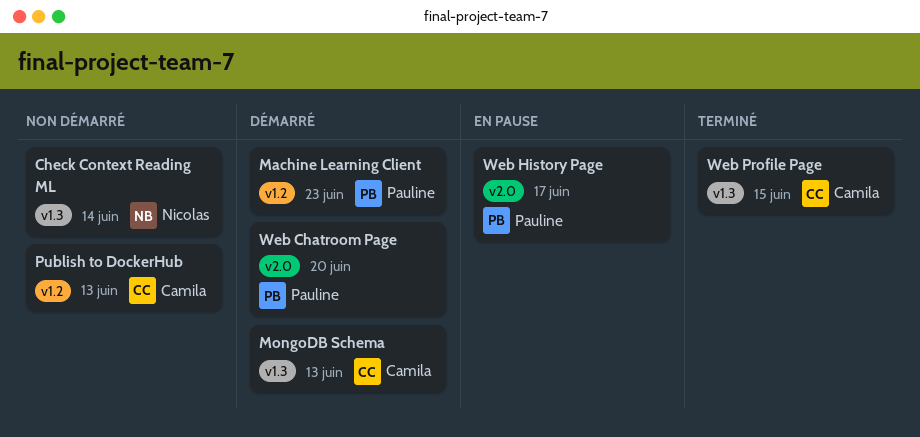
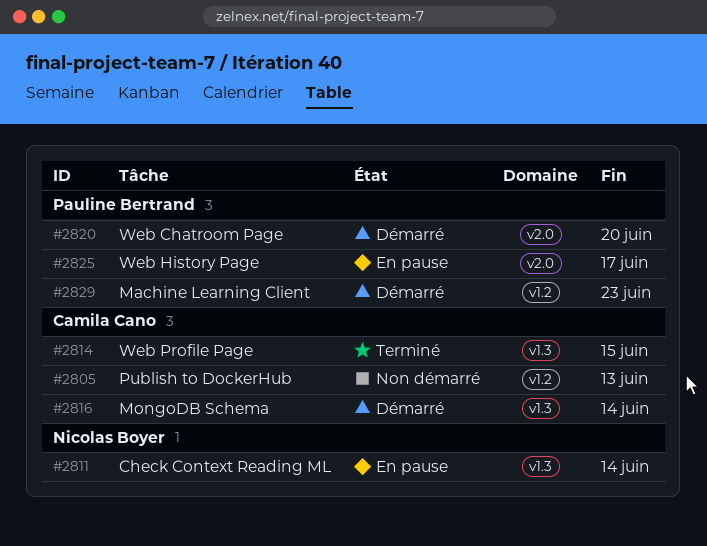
Check Context Reading ML, status: Non démarré -> En pause
MongoDB Schema, due: Jun 13 -> Jun 14

